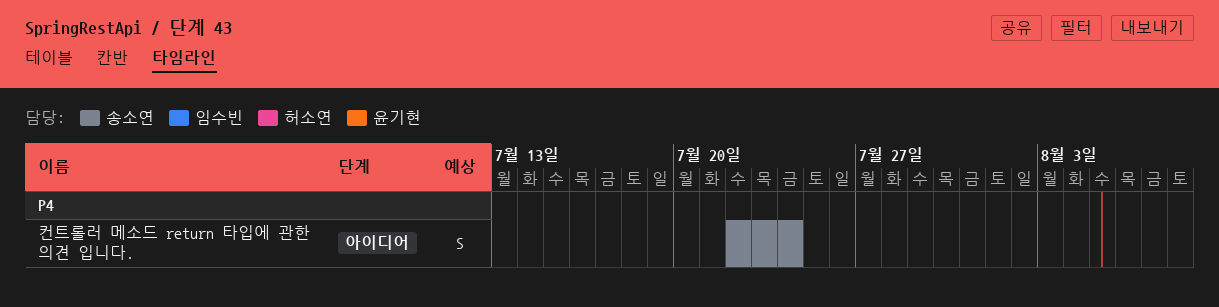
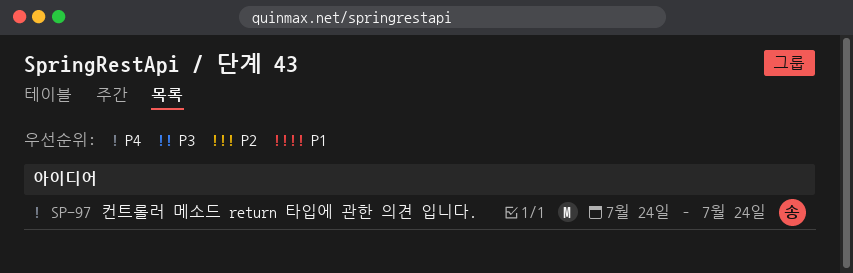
컨트롤러 메소드 return 타입에 관한 의견 입니다., estimate: S -> M
컨트롤러 메소드 return 타입에 관한 의견 입니다., start: Jul 22 -> Jul 24

